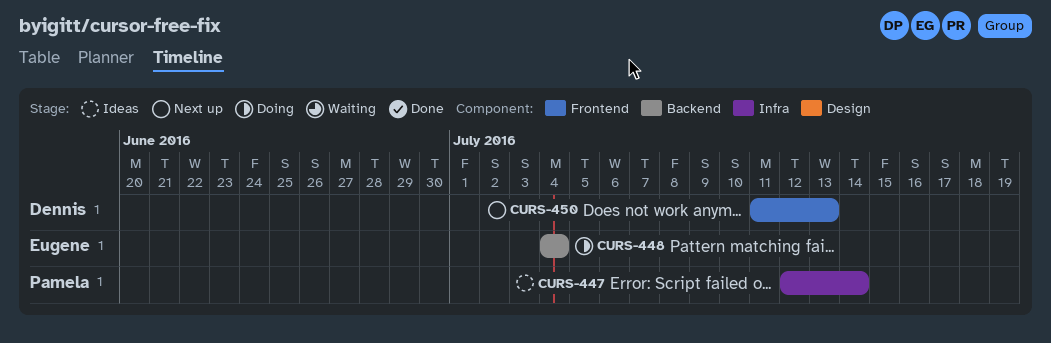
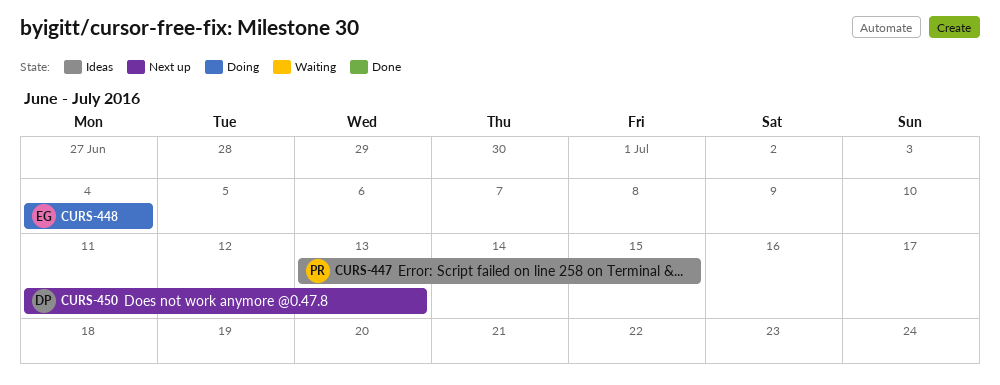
CURS-447, start: Jul 12 -> Jul 13
CURS-447, due: Jul 14 -> Jul 15

